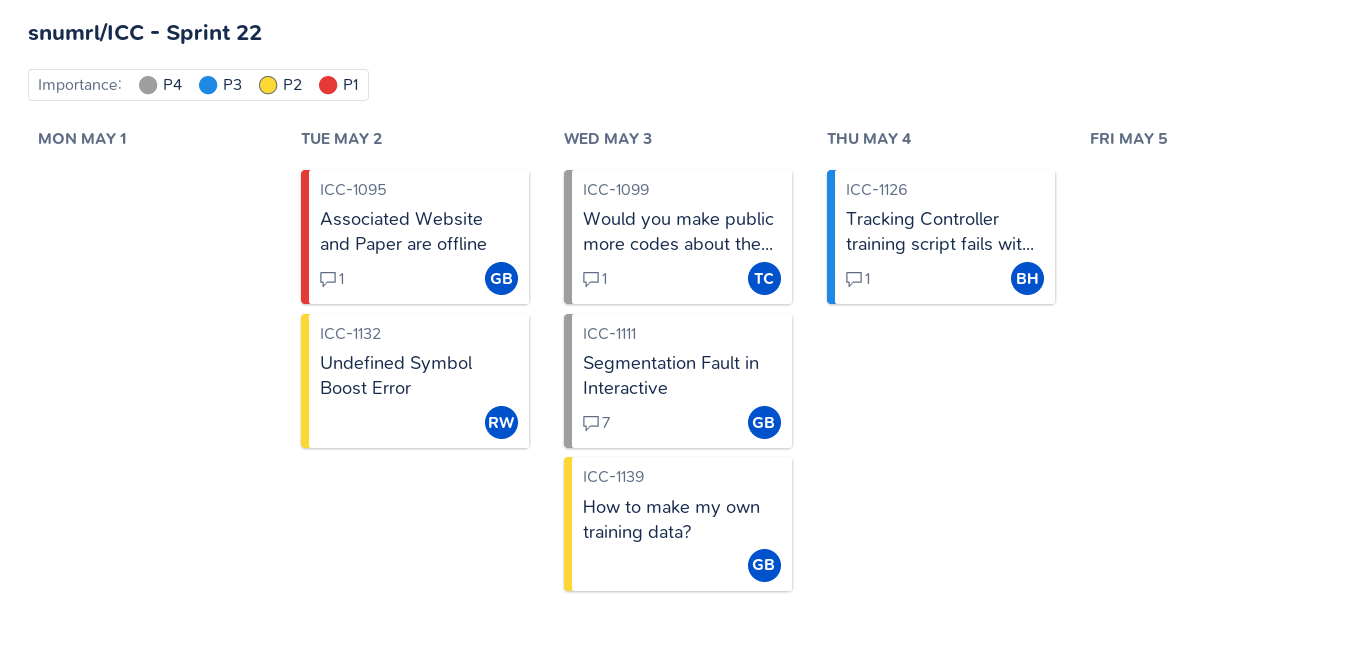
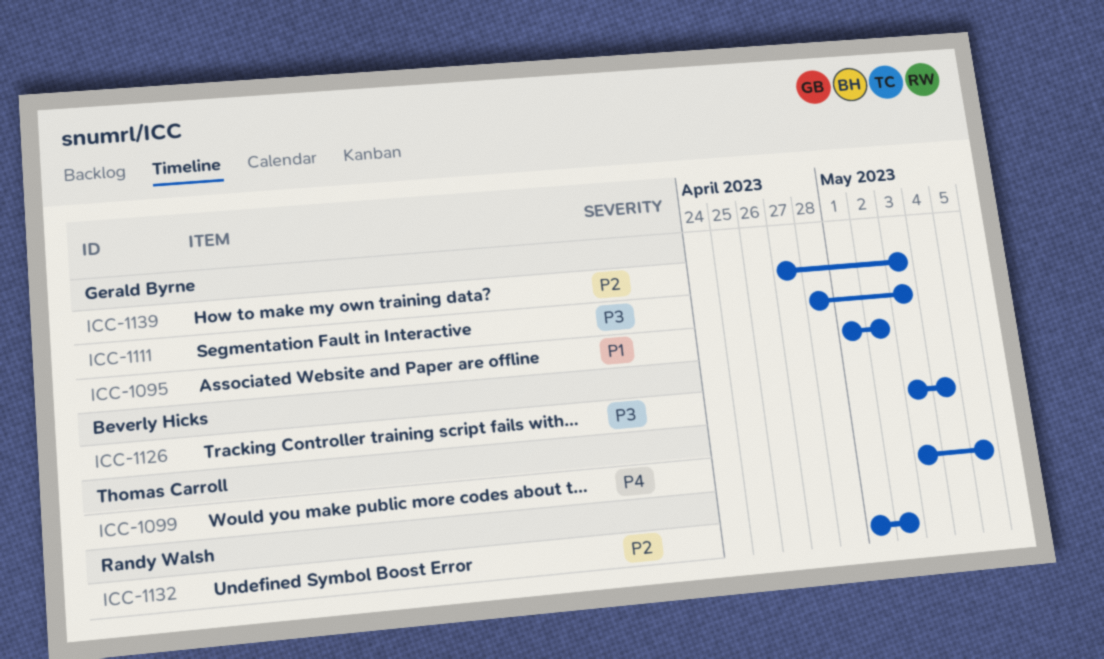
ICC-1099, due: May 3 -> May 5
ICC-1111, priority: P4 -> P3

